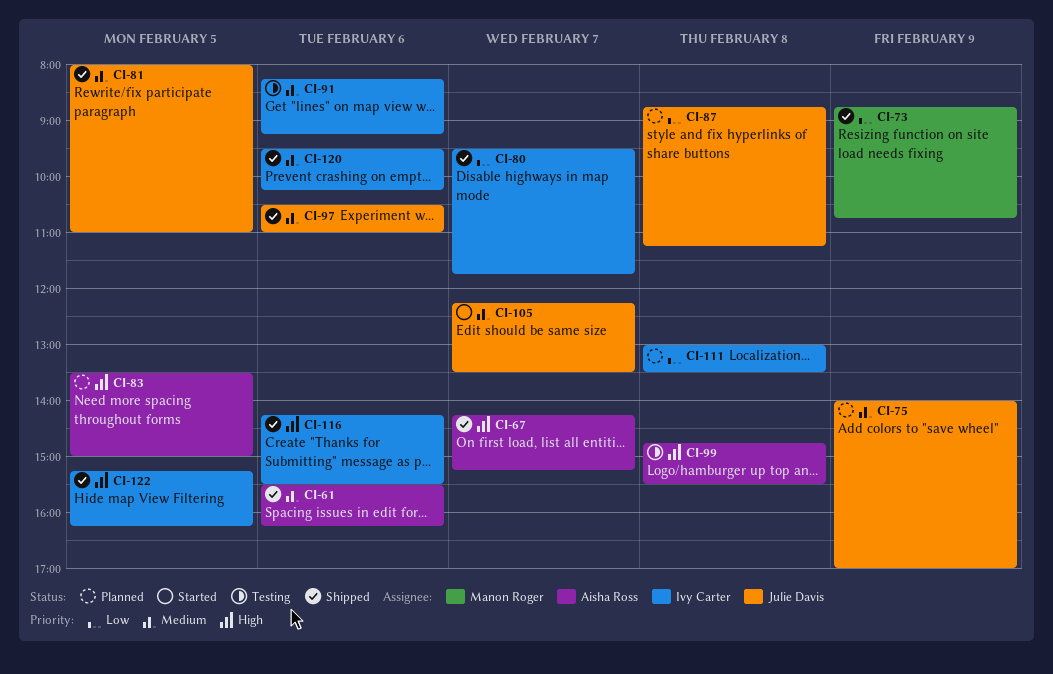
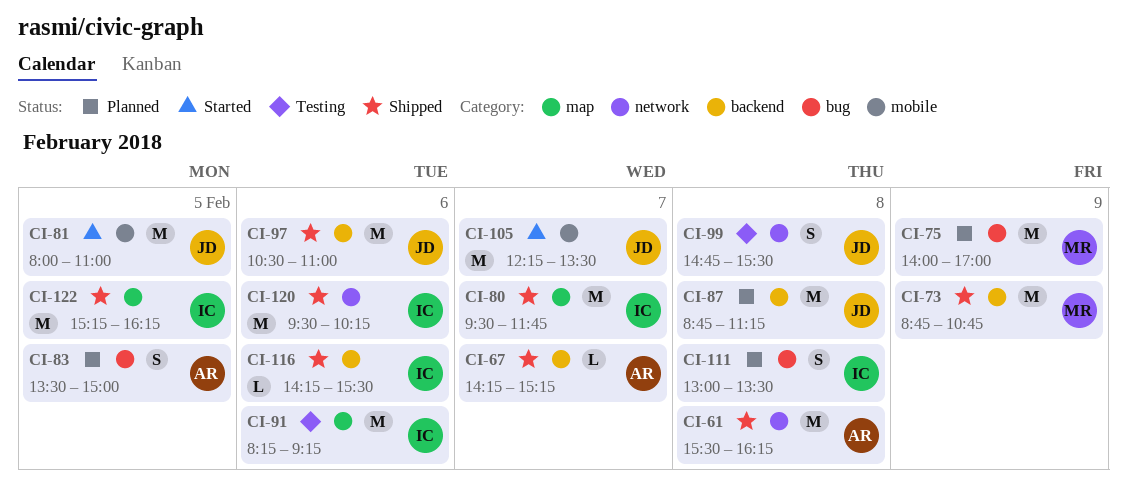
CI-61, day: Feb 6 -> Feb 8
CI-75, owner: Julie Davis -> Manon Roger
CI-81, status: Shipped -> Started
CI-99, owner: Aisha Ross -> Julie Davis

